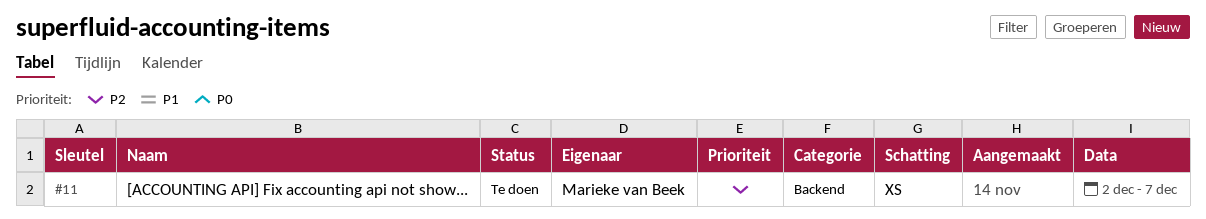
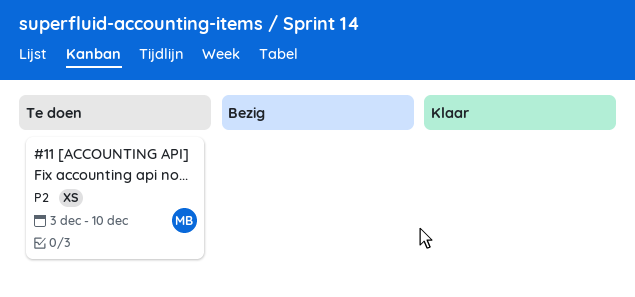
#11, start: Dec 2 -> Dec 3
#11, due: Dec 7 -> Dec 10

